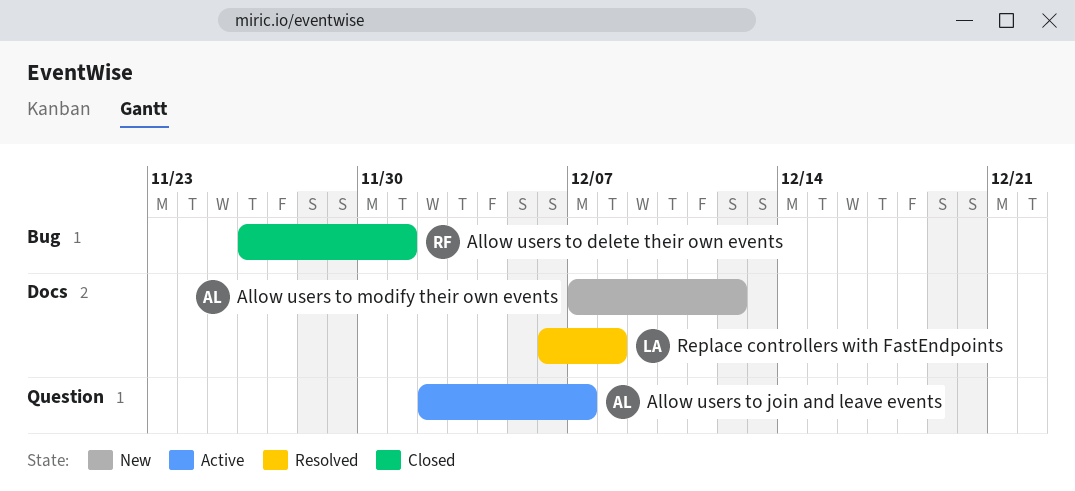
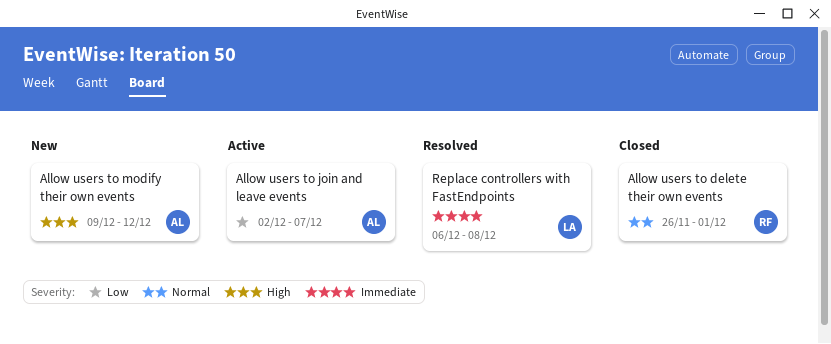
Allow users to modify their own events, start: Dec 7 -> Dec 9

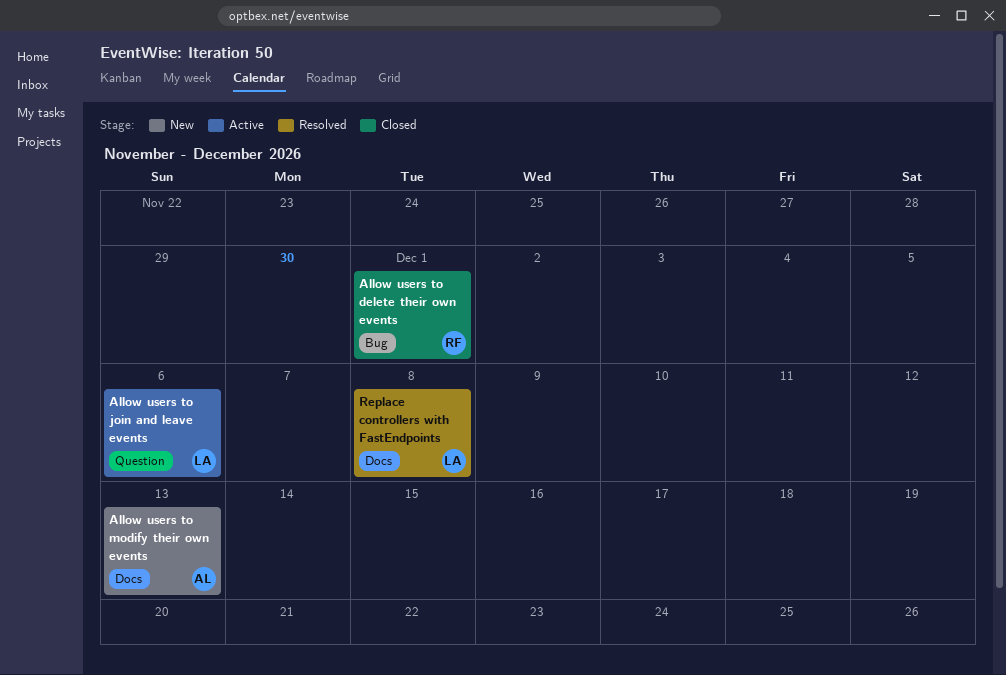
Allow users to join and leave events, owner: AL -> LA
Allow users to join and leave events, due: Dec 7 -> Dec 6
Allow users to modify their own events, due: Dec 12 -> Dec 13

